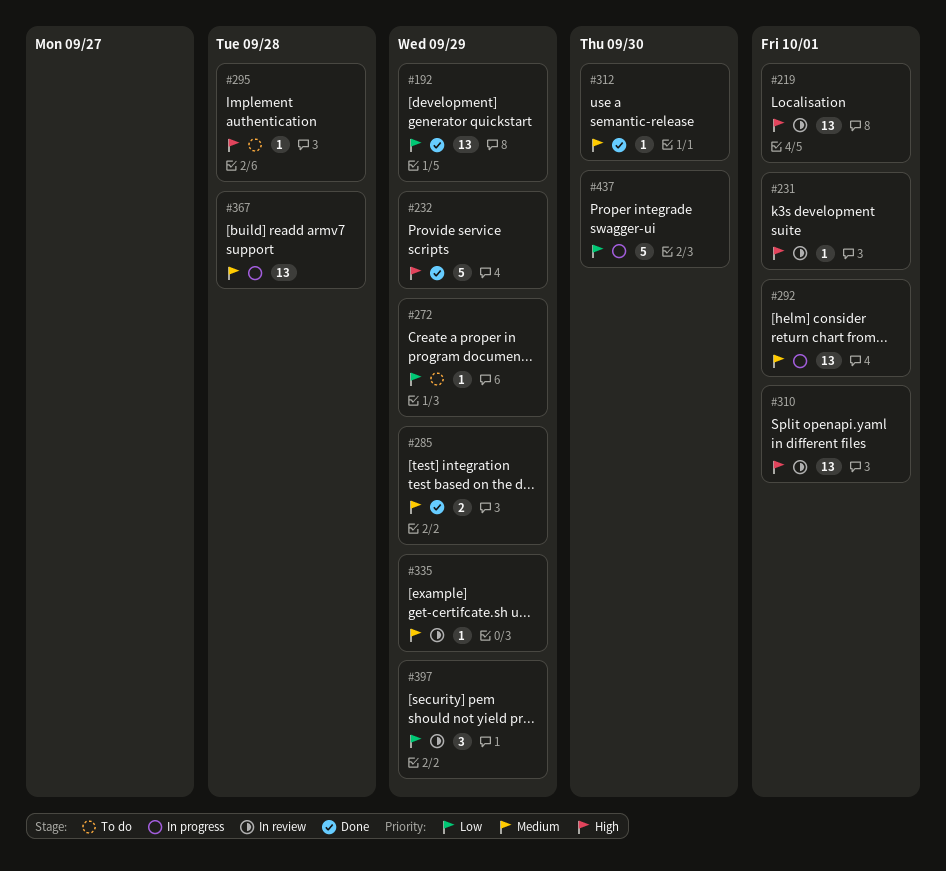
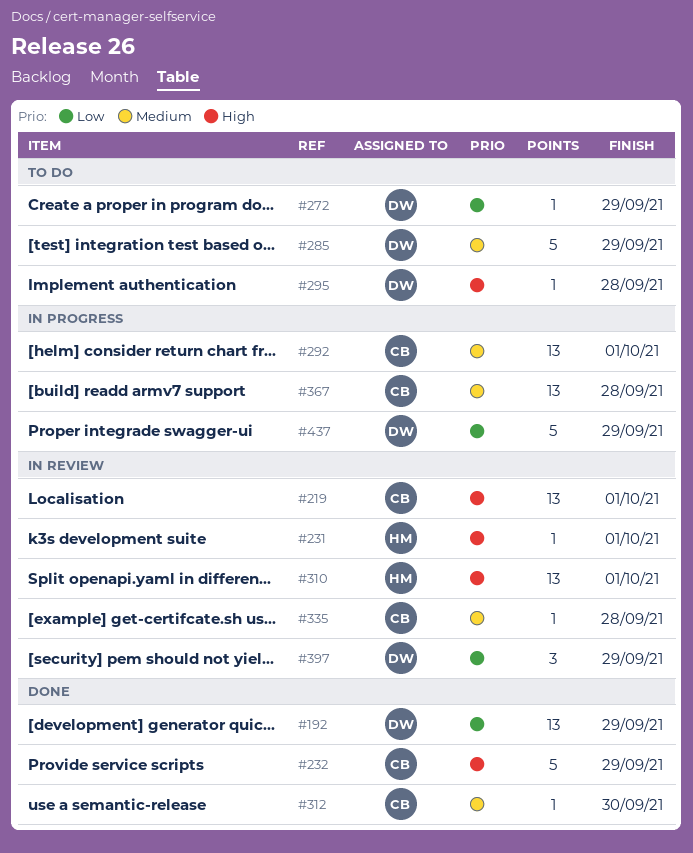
#285, status: Done -> To do
#285, estimate: 2 -> 5
#335, due: Sep 29 -> Sep 28
#437, due: Sep 30 -> Sep 29

